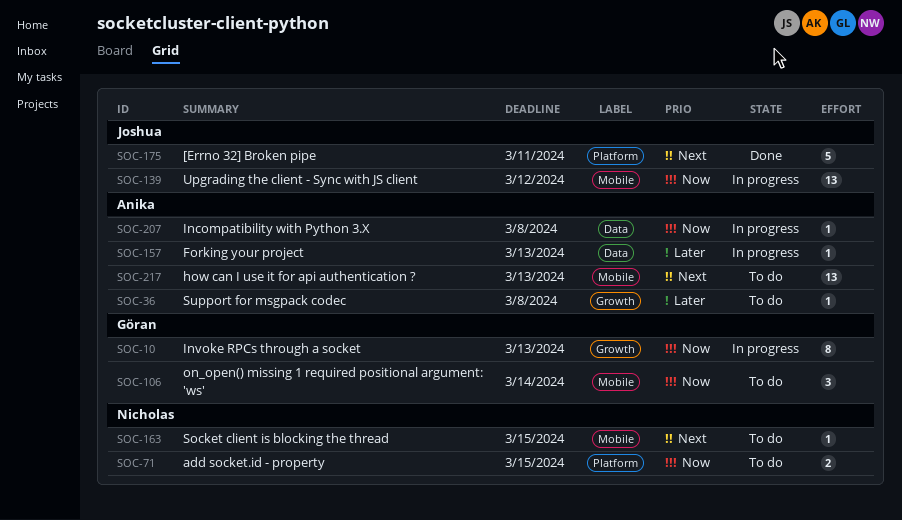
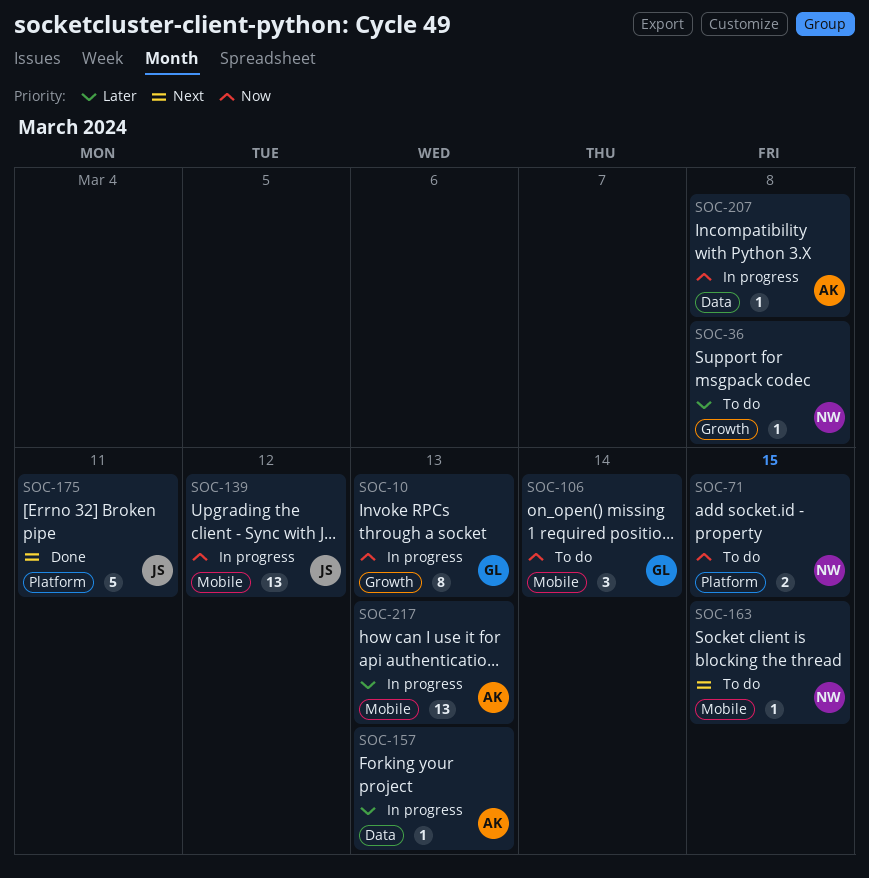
SOC-36, owner: Anika -> Nicholas
SOC-217, status: To do -> In progress
SOC-217, priority: Next -> Later

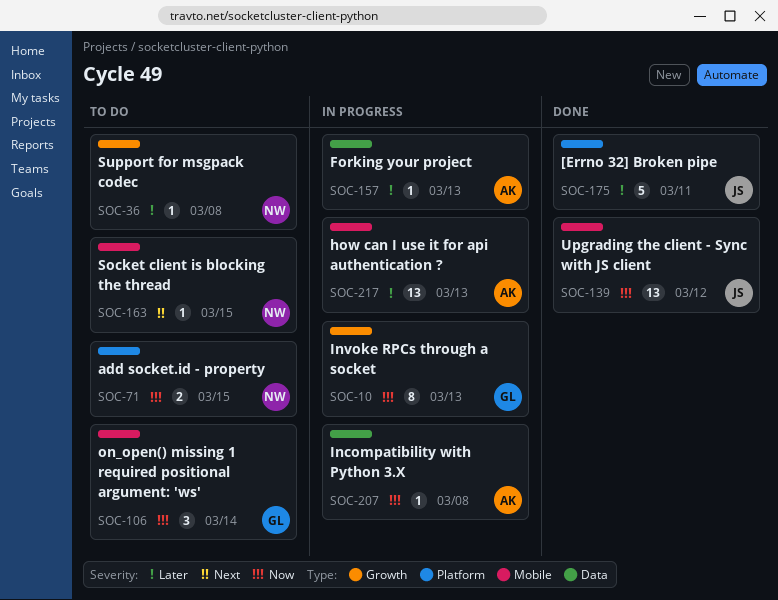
SOC-139, status: In progress -> Done
SOC-175, priority: Next -> Later

